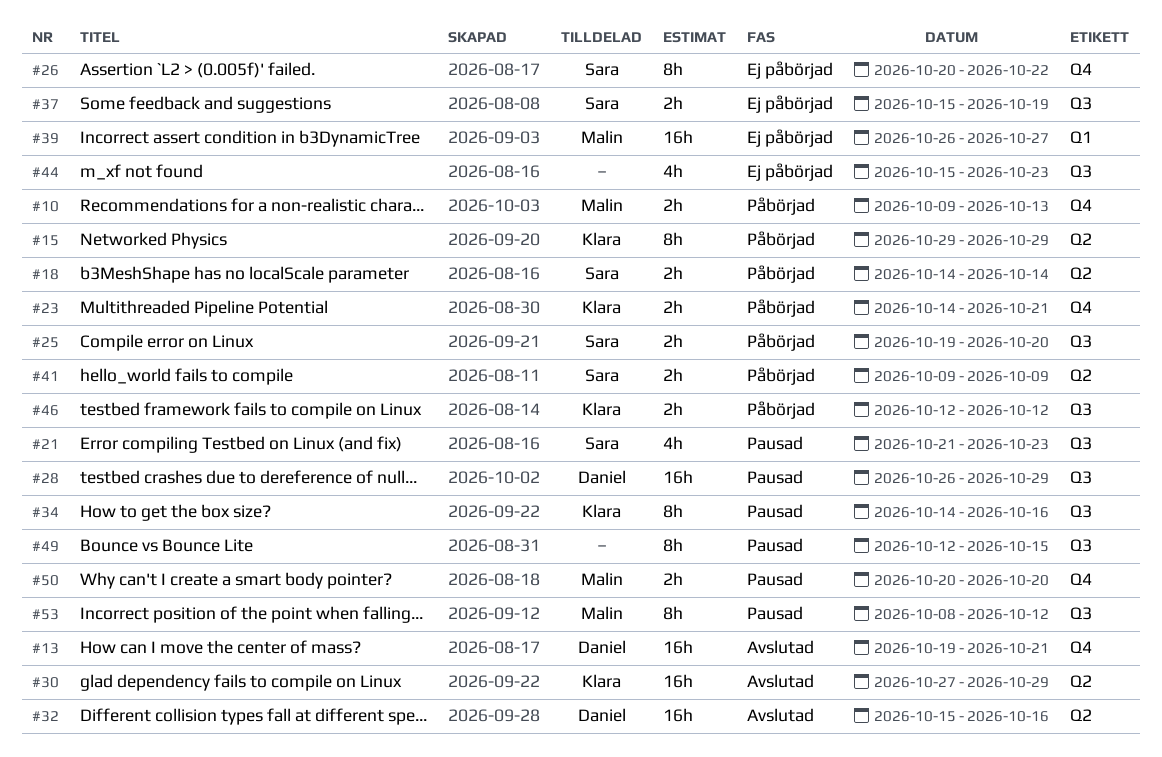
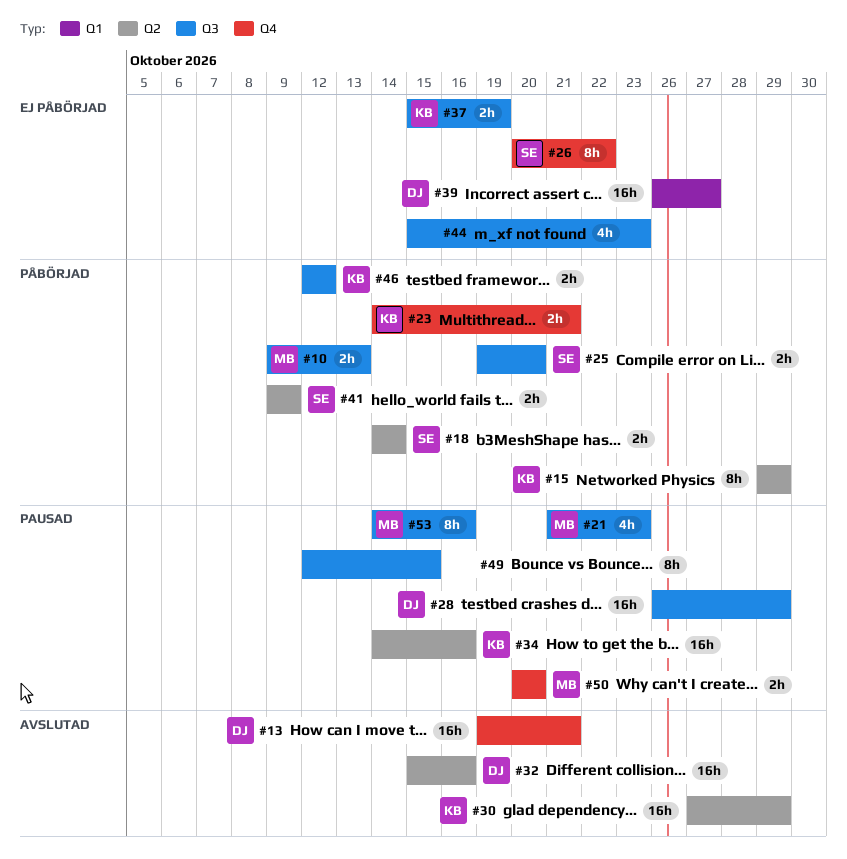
#10, label: Q4 -> Q3
#21, owner: Sara -> Malin
#34, label: Q3 -> Q2
#34, estimate: 8h -> 16h
#37, owner: Sara -> Klara
#39, owner: Malin -> Daniel
#53, start: Oct 8 -> Oct 14
#53, due: Oct 12 -> Oct 16

